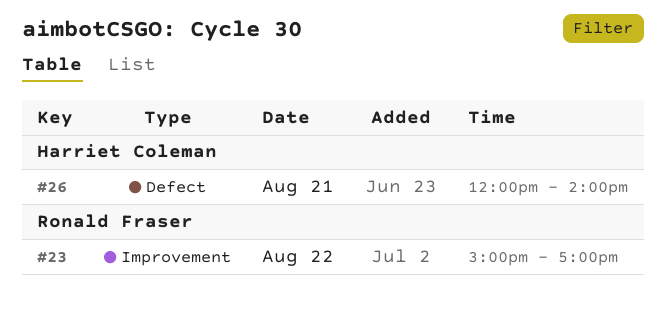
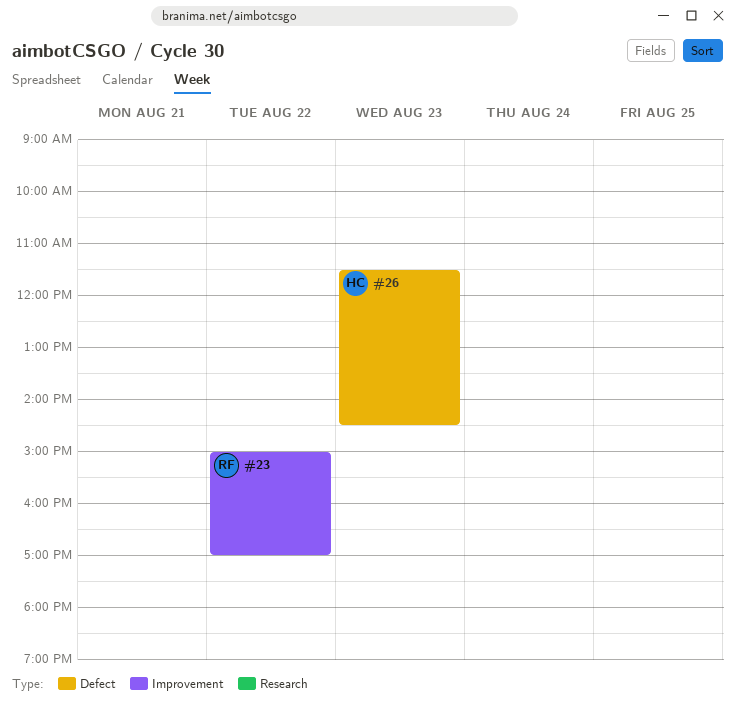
#26, day: Aug 21 -> Aug 23
#26, begins: 12:00 -> 11:30
#26, ends: 14:00 -> 14:30

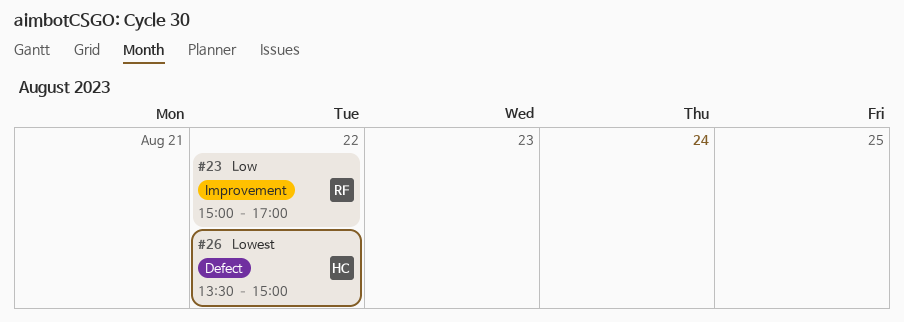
#26, day: Aug 23 -> Aug 22
#26, begins: 11:30 -> 13:30
#26, ends: 14:30 -> 15:00

